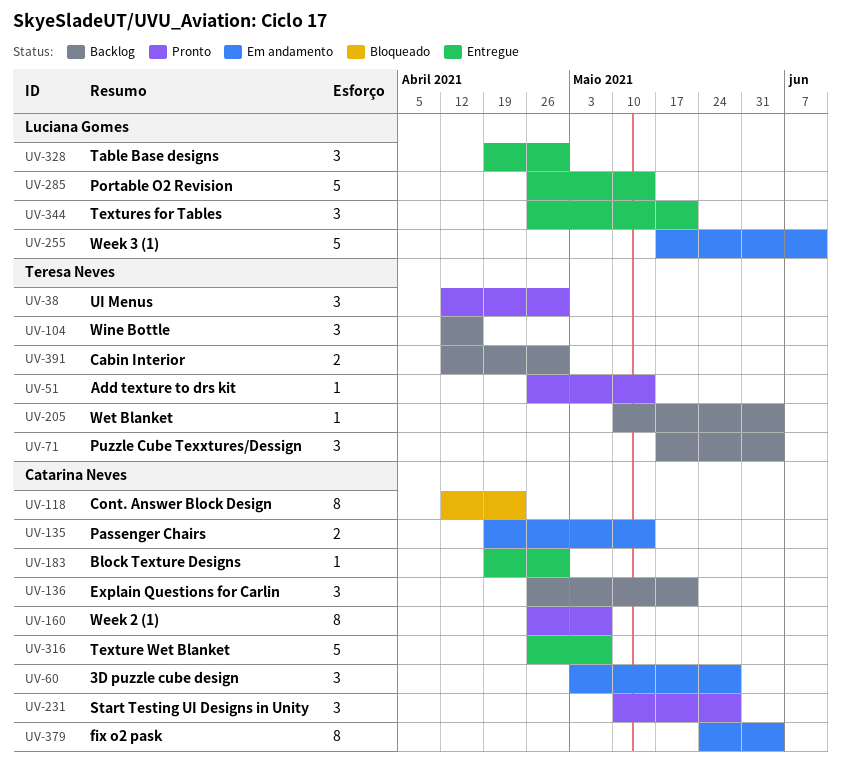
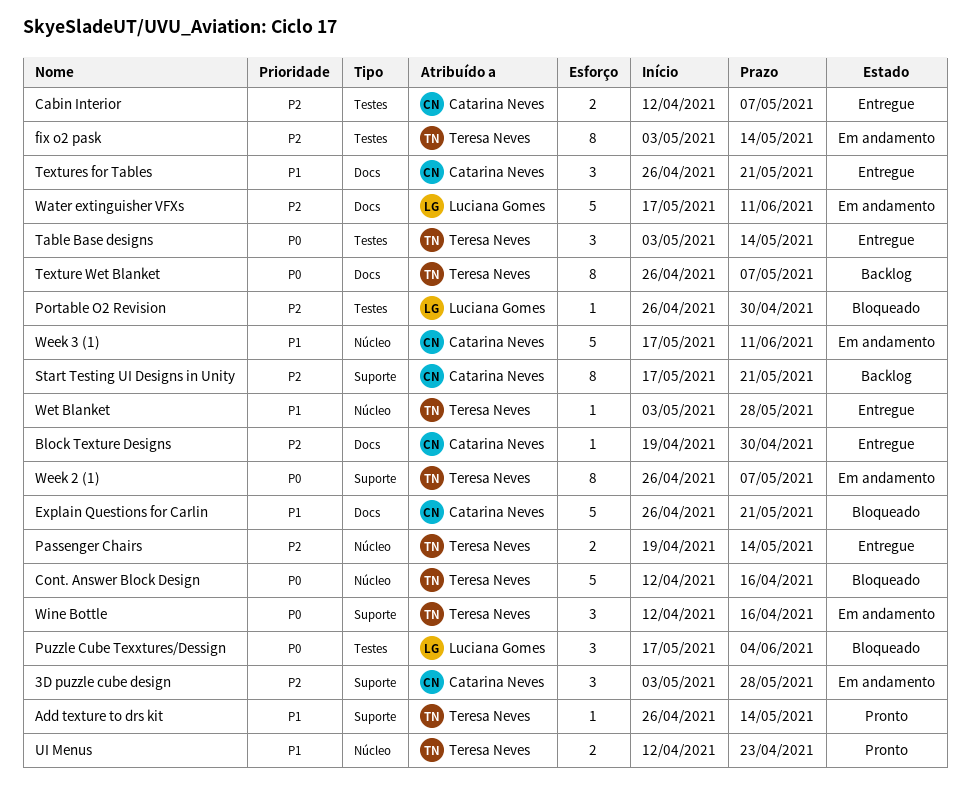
Cabin Interior, status: Backlog -> Entregue
Cabin Interior, owner: Teresa Neves -> Catarina Neves
Cabin Interior, due: Apr 30 -> May 7
Cont. Answer Block Design, owner: Catarina Neves -> Teresa Neves
Cont. Answer Block Design, estimate: 8 -> 5
Cont. Answer Block Design, due: Apr 23 -> Apr 16
Explain Questions for Carlin, status: Backlog -> Bloqueado
Explain Questions for Carlin, estimate: 3 -> 5
fix o2 pask, owner: Catarina Neves -> Teresa Neves
fix o2 pask, start: May 24 -> May 3
fix o2 pask, due: Jun 4 -> May 14
Passenger Chairs, status: Em andamento -> Entregue
Passenger Chairs, owner: Catarina Neves -> Teresa Neves
Portable O2 Revision, status: Entregue -> Bloqueado
Portable O2 Revision, estimate: 5 -> 1
Portable O2 Revision, due: May 14 -> Apr 30
Puzzle Cube Texxtures/Dessign, status: Backlog -> Bloqueado
Puzzle Cube Texxtures/Dessign, owner: Teresa Neves -> Luciana Gomes
Start Testing UI Designs in Unity, status: Pronto -> Backlog
Start Testing UI Designs in Unity, estimate: 3 -> 8
Start Testing UI Designs in Unity, start: May 10 -> May 17
Start Testing UI Designs in Unity, due: May 28 -> May 21
Table Base designs, owner: Luciana Gomes -> Teresa Neves
Table Base designs, start: Apr 19 -> May 3
Table Base designs, due: Apr 30 -> May 14
Texture Wet Blanket, status: Entregue -> Backlog
Texture Wet Blanket, owner: Catarina Neves -> Teresa Neves
Texture Wet Blanket, estimate: 5 -> 8
Textures for Tables, owner: Luciana Gomes -> Catarina Neves
UI Menus, estimate: 3 -> 2
UI Menus, due: Apr 30 -> Apr 23
Water extinguisher VFXs: none -> present
Week 2 (1), status: Pronto -> Em andamento
Week 2 (1), owner: Catarina Neves -> Teresa Neves
Week 3 (1), owner: Luciana Gomes -> Catarina Neves
Wet Blanket, status: Backlog -> Entregue
Wet Blanket, start: May 10 -> May 3
Wet Blanket, due: Jun 4 -> May 28
Wine Bottle, status: Backlog -> Em andamento

